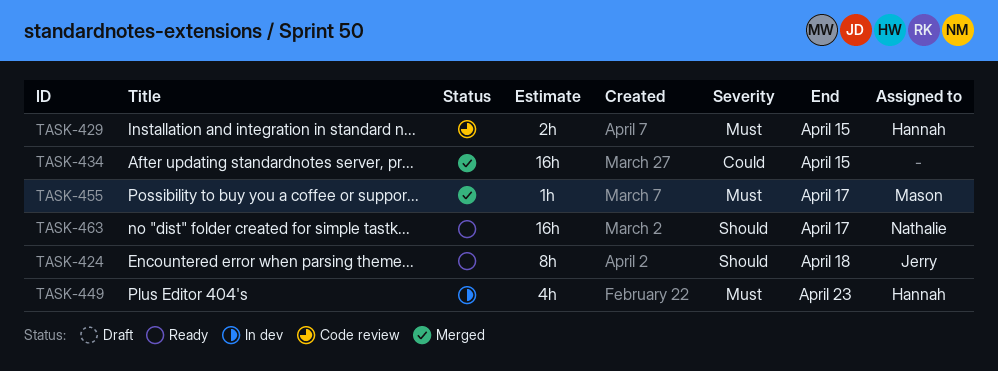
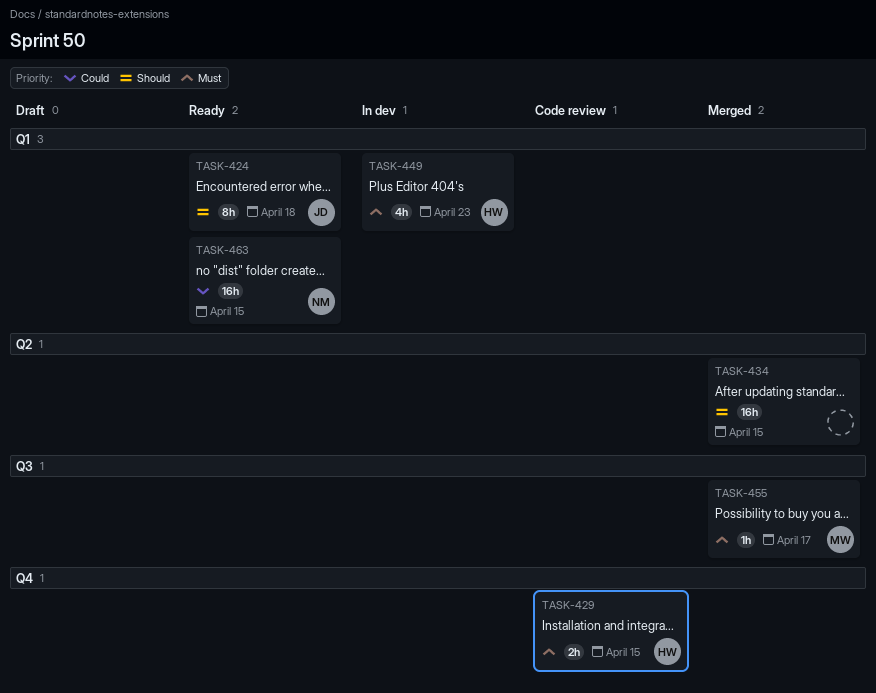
TASK-434, priority: Could -> Should
TASK-463, priority: Should -> Could
TASK-463, due: Apr 17 -> Apr 15

